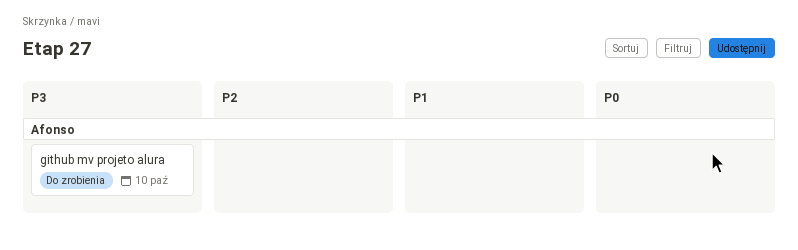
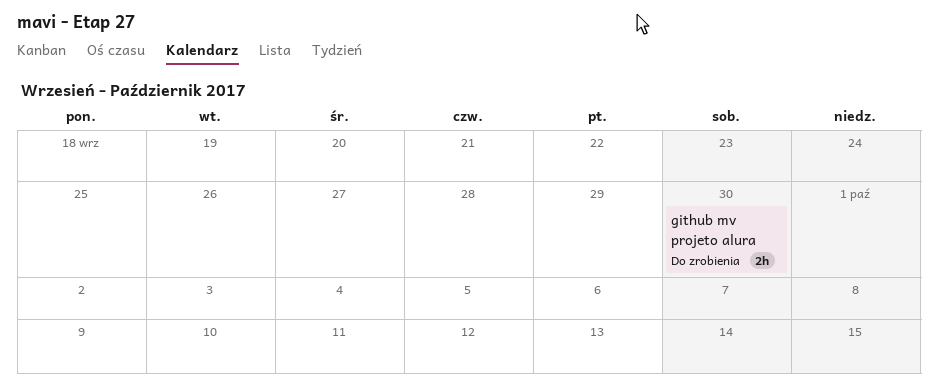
github mv projeto alura, due: Oct 10 -> Sep 30

